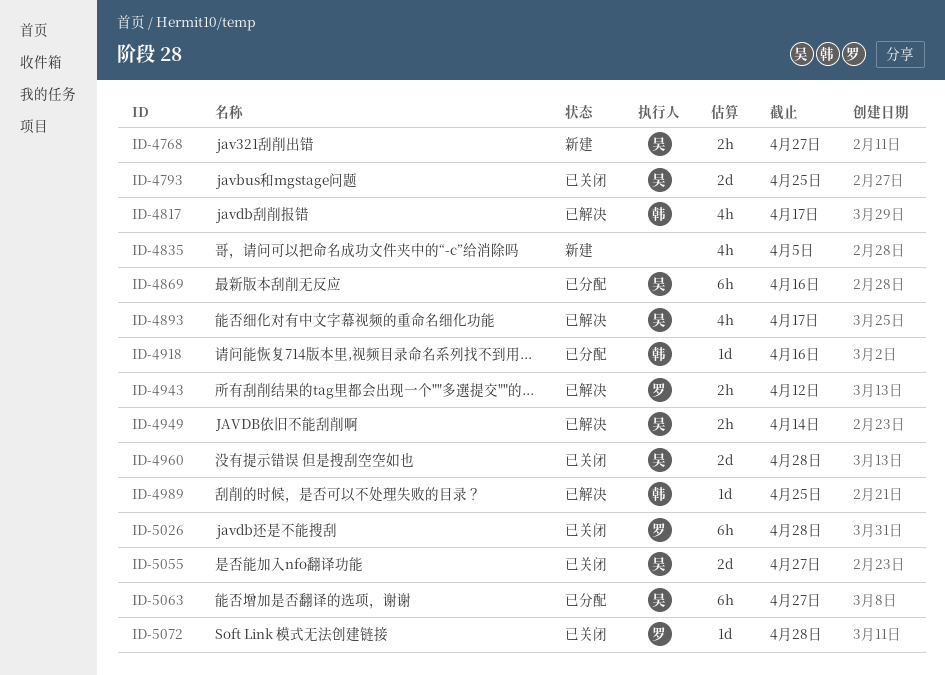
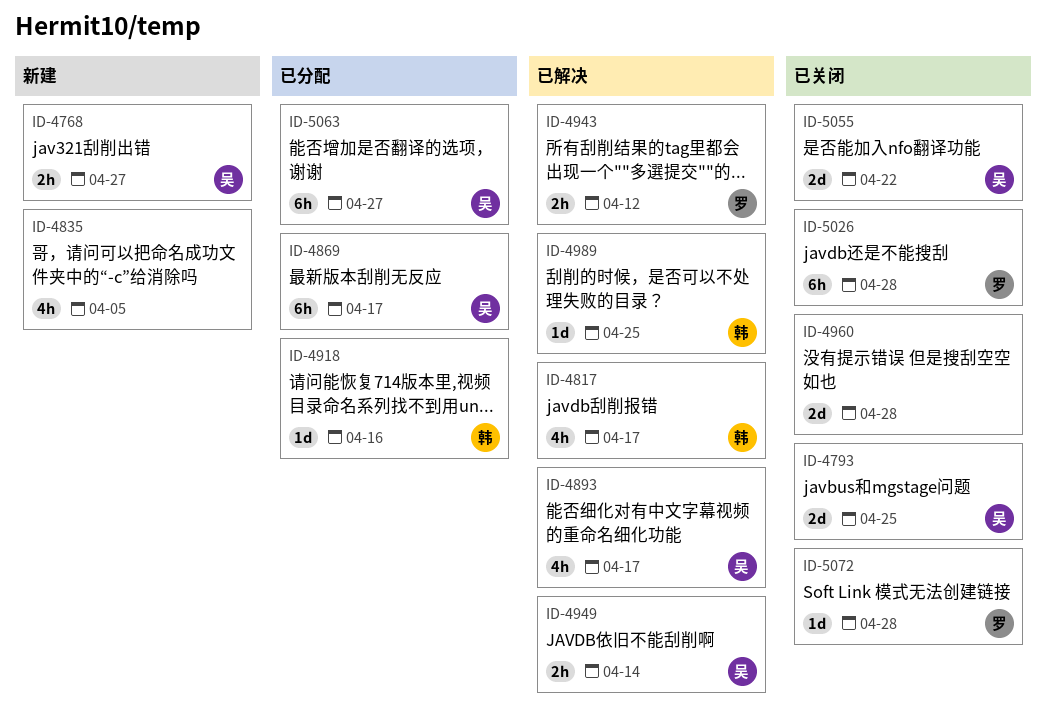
ID-4869, due: Apr 16 -> Apr 17
ID-4960, owner: 吴 -> none
ID-5055, due: Apr 27 -> Apr 22

